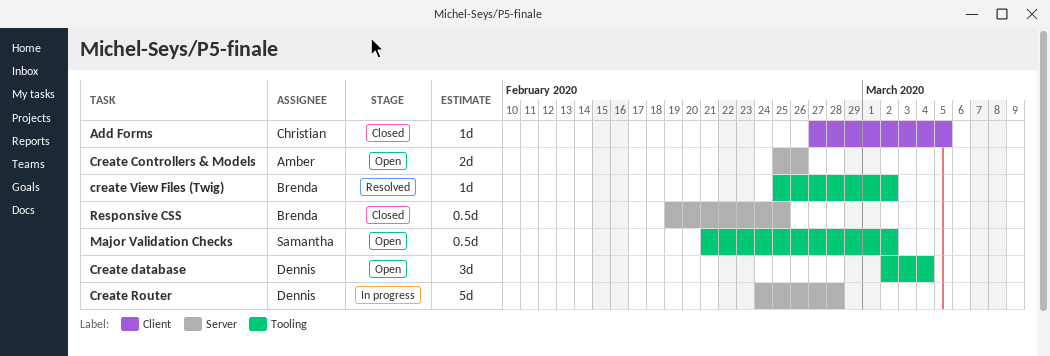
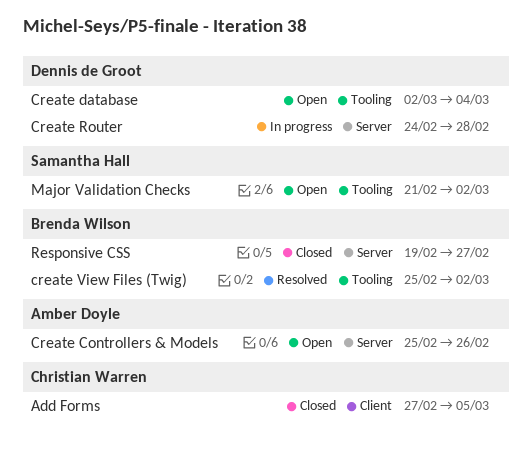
Responsive CSS, due: Feb 25 -> Feb 27

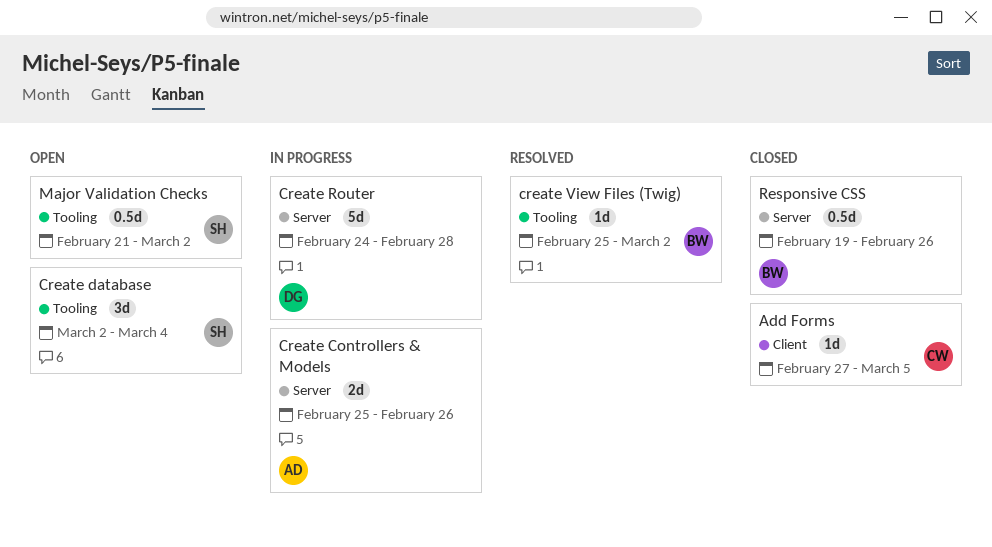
Create Controllers & Models, status: Open -> In progress
Create database, owner: Dennis de Groot -> Samantha Hall
Responsive CSS, due: Feb 27 -> Feb 26

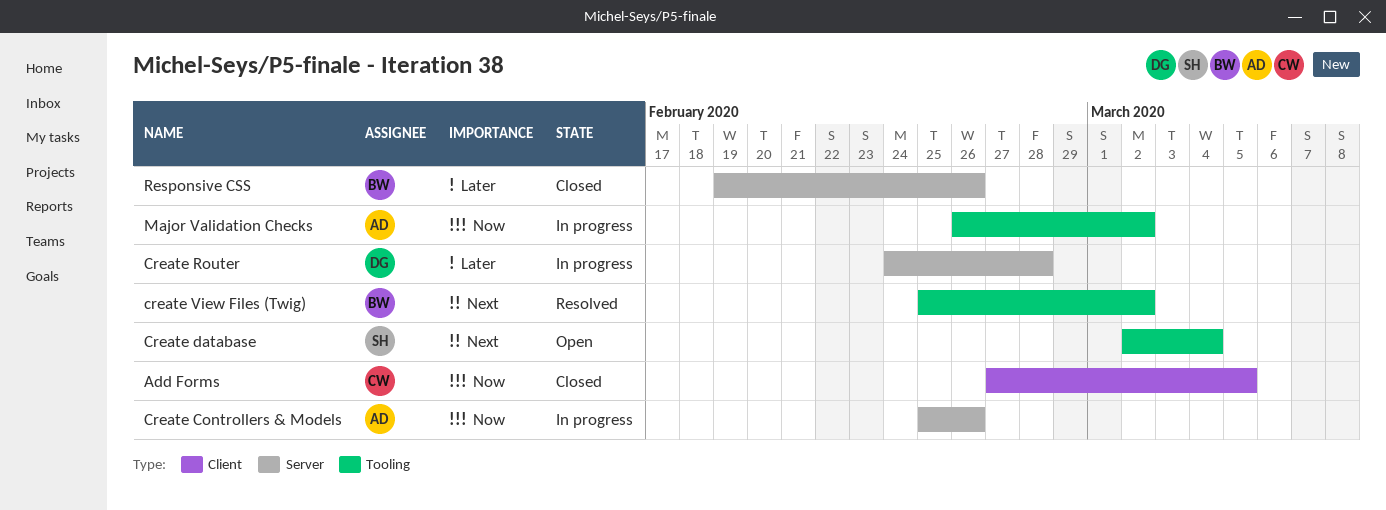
Major Validation Checks, status: Open -> In progress
Major Validation Checks, owner: SH -> AD
Major Validation Checks, start: Feb 21 -> Feb 26

